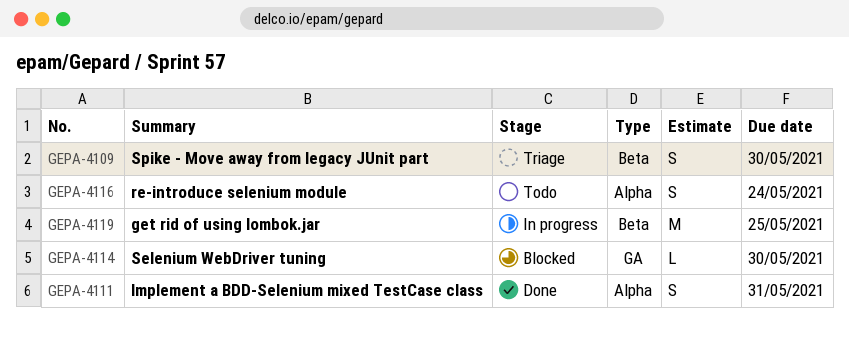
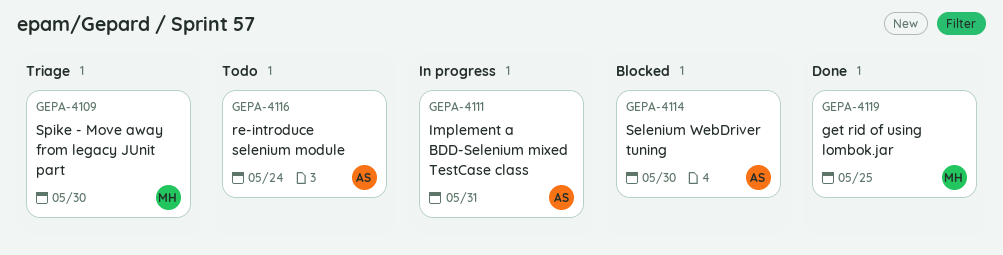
GEPA-4111, status: Done -> In progress
GEPA-4119, status: In progress -> Done

